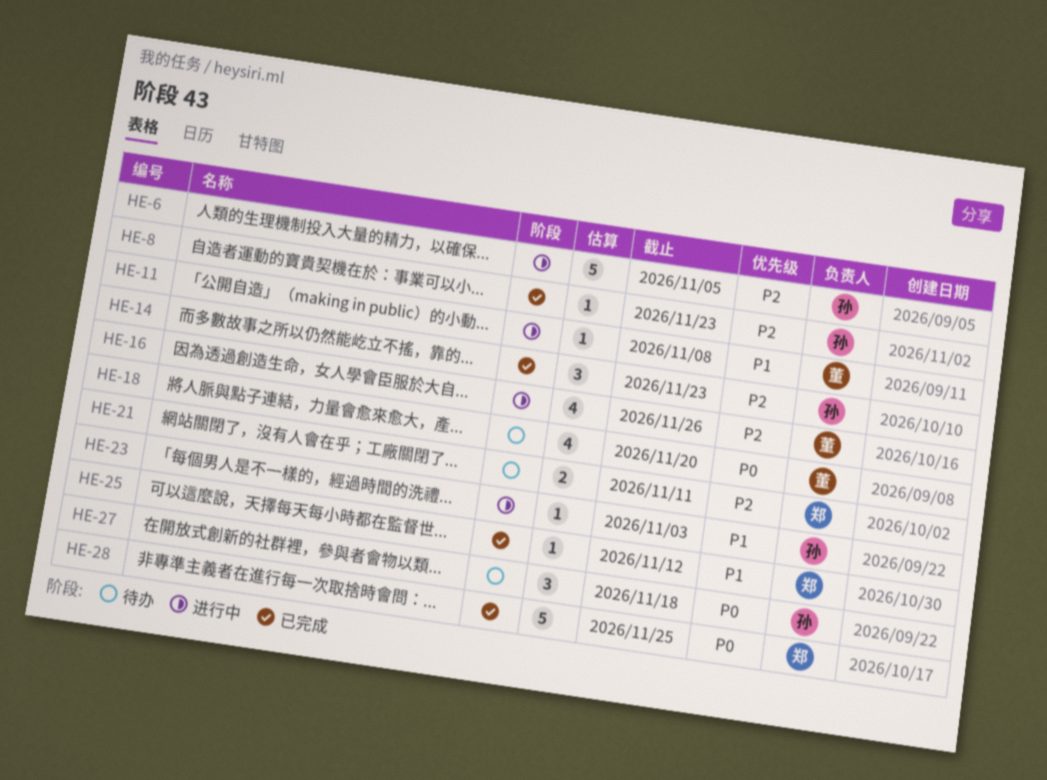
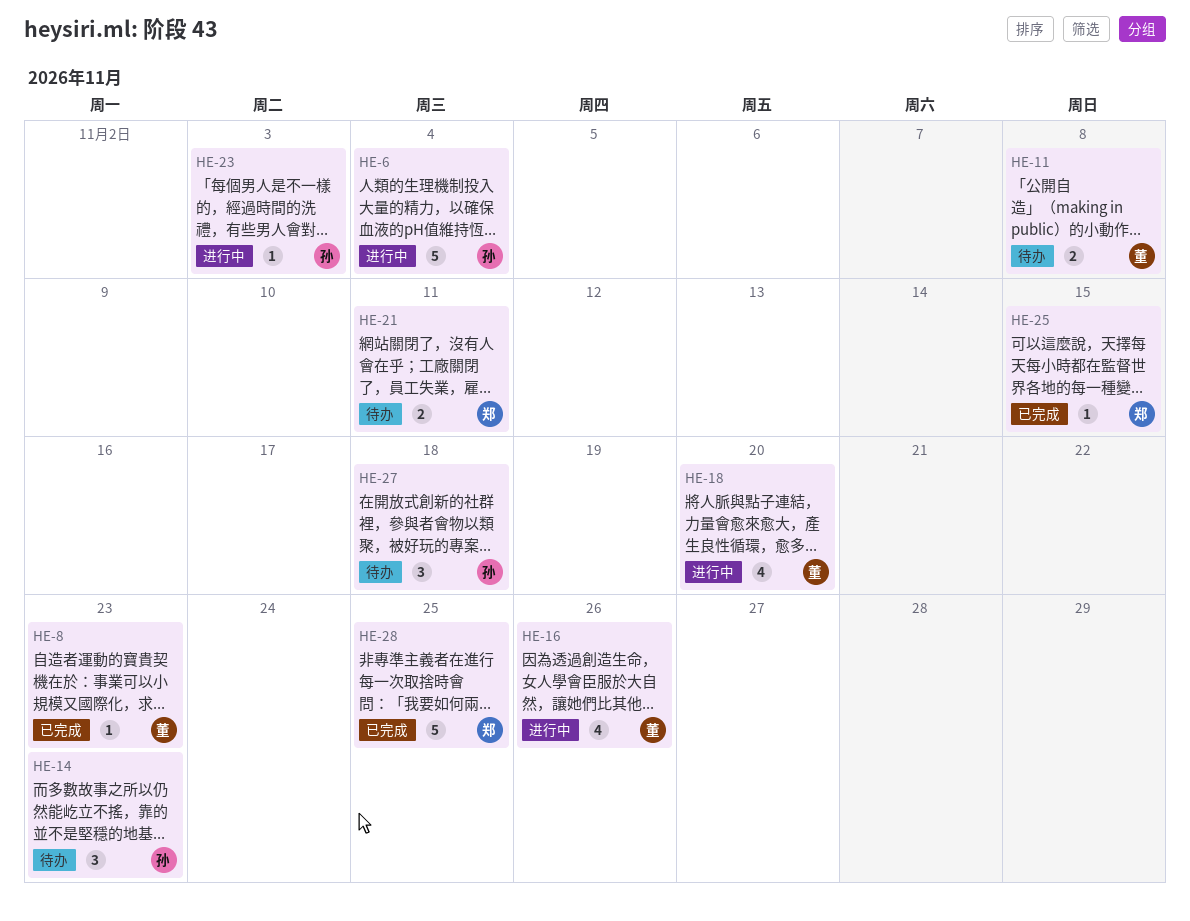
HE-6, due: Nov 5 -> Nov 4
HE-8, owner: 孙 -> 董
HE-11, status: 进行中 -> 待办
HE-11, estimate: 1 -> 2
HE-14, status: 已完成 -> 待办
HE-18, status: 待办 -> 进行中
HE-25, due: Nov 12 -> Nov 15

